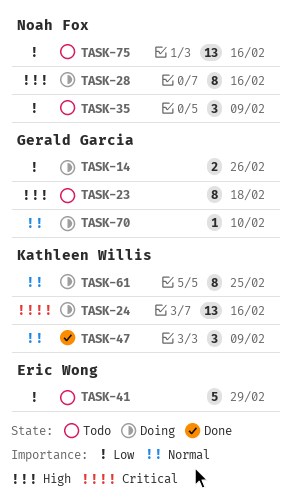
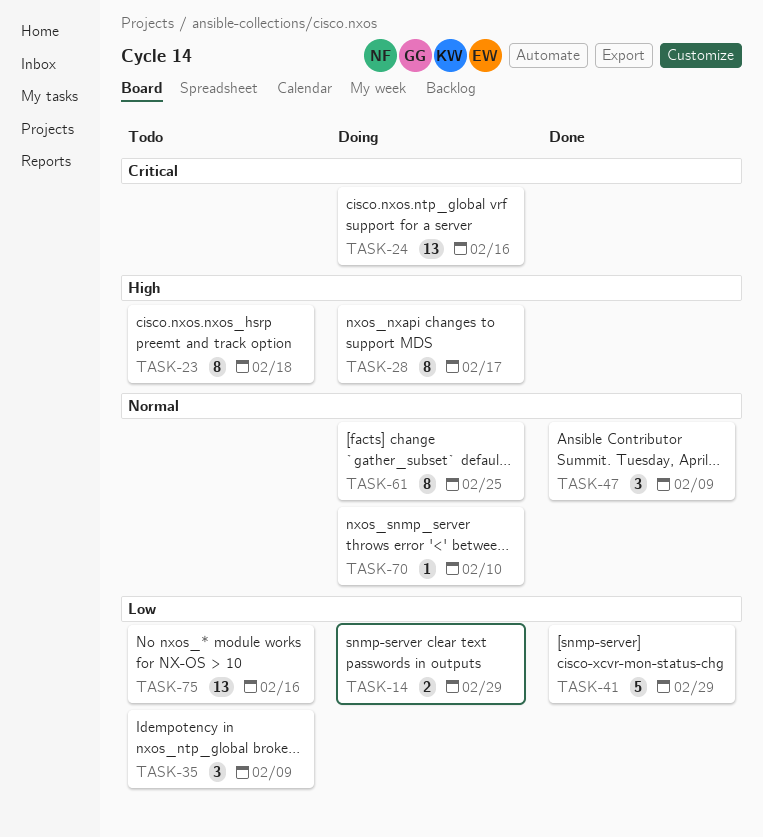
TASK-14, due: Feb 26 -> Feb 29
TASK-28, due: Feb 16 -> Feb 17
TASK-41, status: Todo -> Done

